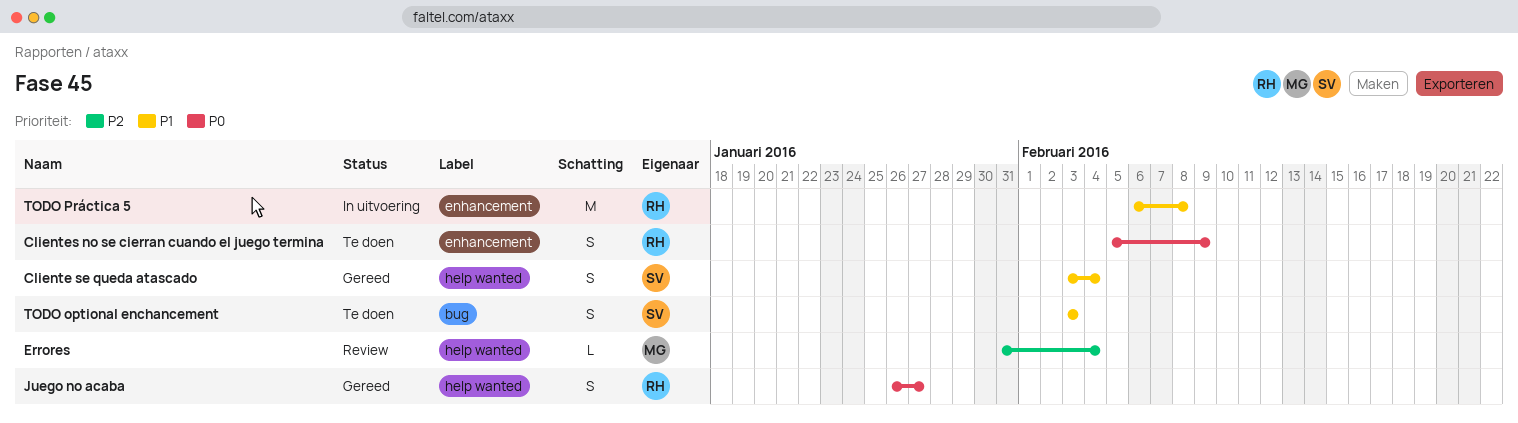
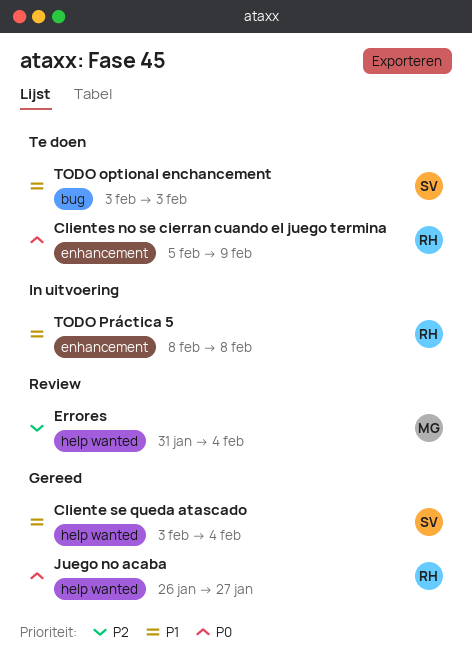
TODO Práctica 5, start: Feb 6 -> Feb 8

